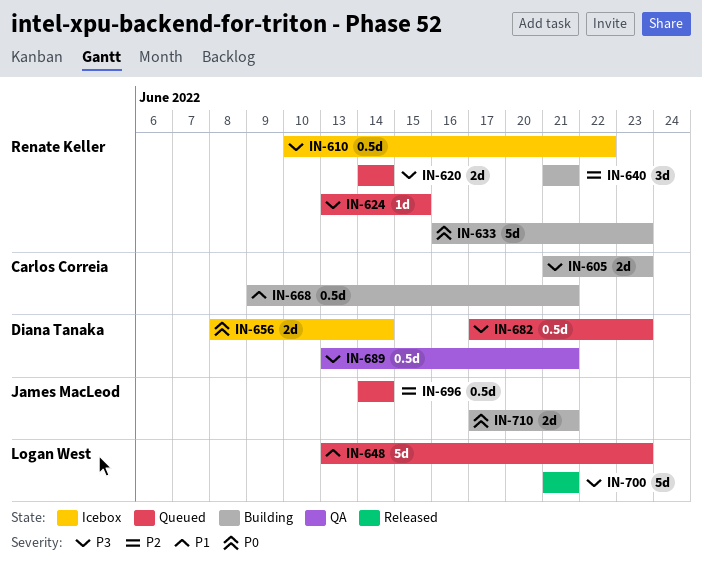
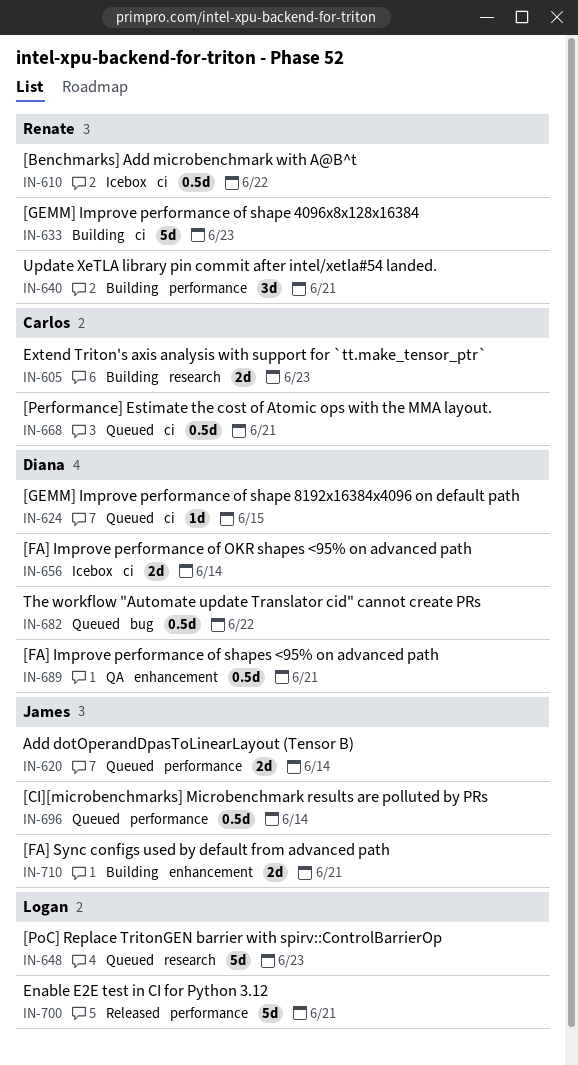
IN-620, owner: Renate Keller -> James MacLeod
IN-624, owner: Renate Keller -> Diana Tanaka
IN-668, status: Building -> Queued
IN-682, due: Jun 23 -> Jun 22

